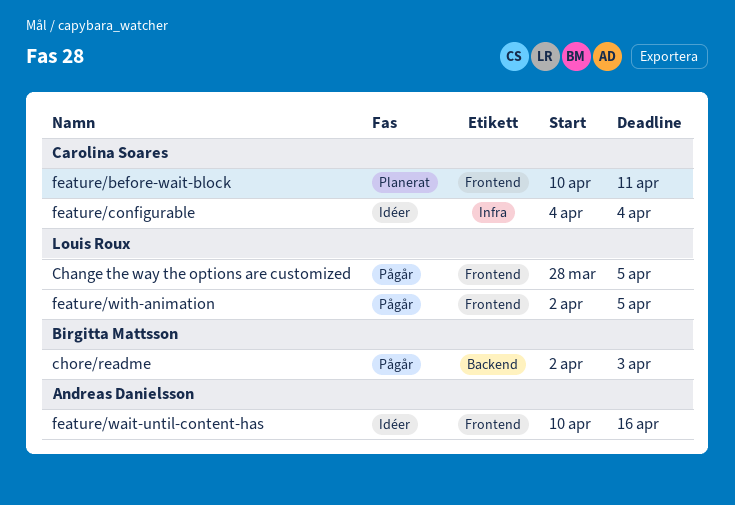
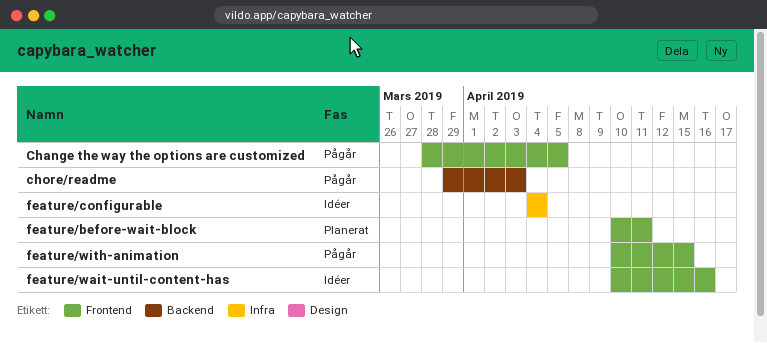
chore/readme, start: Apr 2 -> Mar 29
feature/with-animation, start: Apr 2 -> Apr 10
feature/with-animation, due: Apr 5 -> Apr 15

